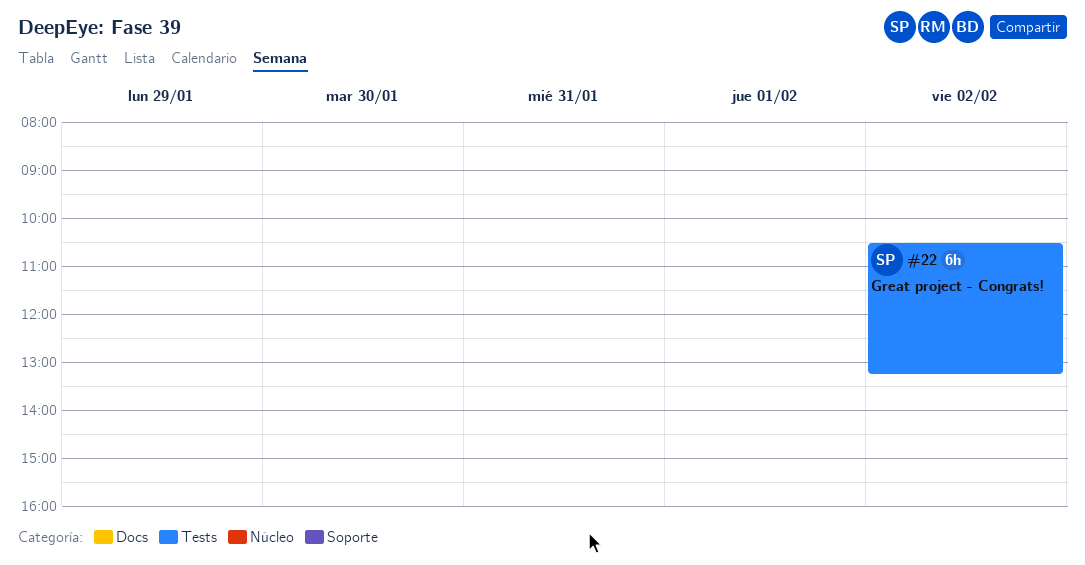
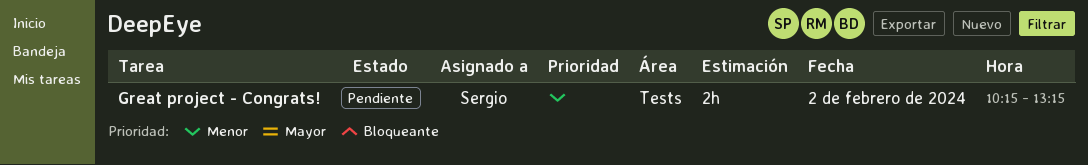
Great project - Congrats!, estimate: 6h -> 2h
Great project - Congrats!, begins: 10:30 -> 10:15

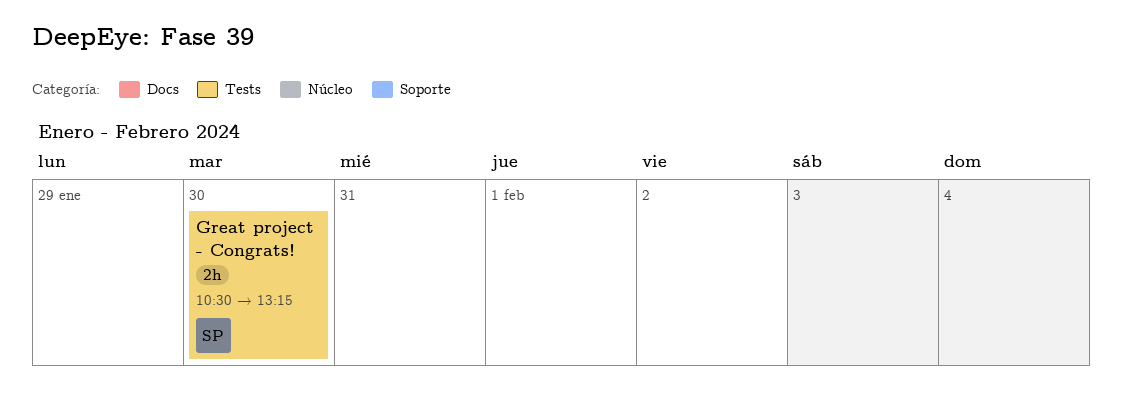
Great project - Congrats!, day: Feb 2 -> Jan 30
Great project - Congrats!, begins: 10:15 -> 10:30

